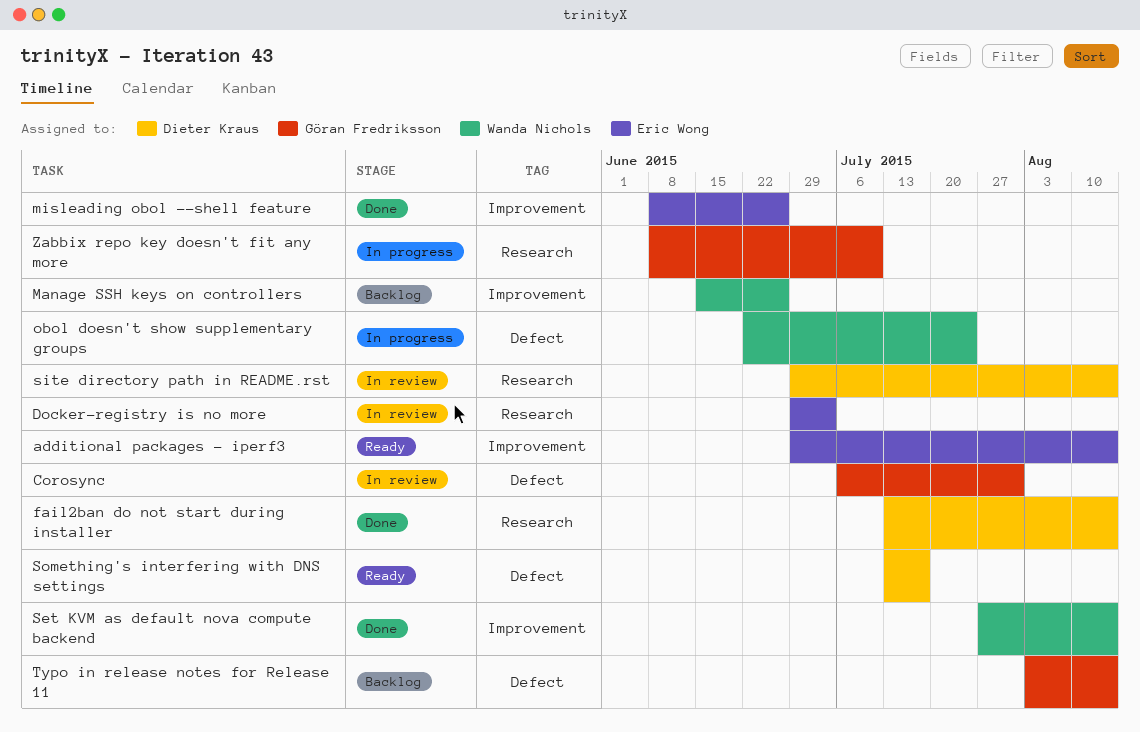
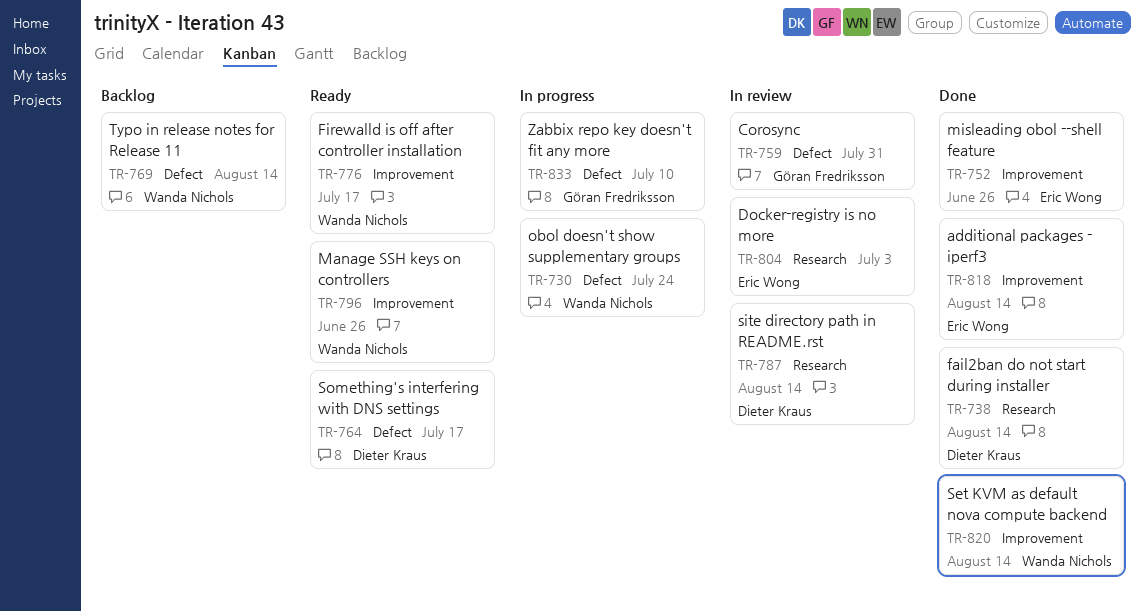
additional packages - iperf3, status: Ready -> Done
Firewalld is off after controller installation: none -> present
Manage SSH keys on controllers, status: Backlog -> Ready
Typo in release notes for Release 11, owner: Göran Fredriksson -> Wanda Nichols
Zabbix repo key doesn't fit any more, label: Research -> Defect

